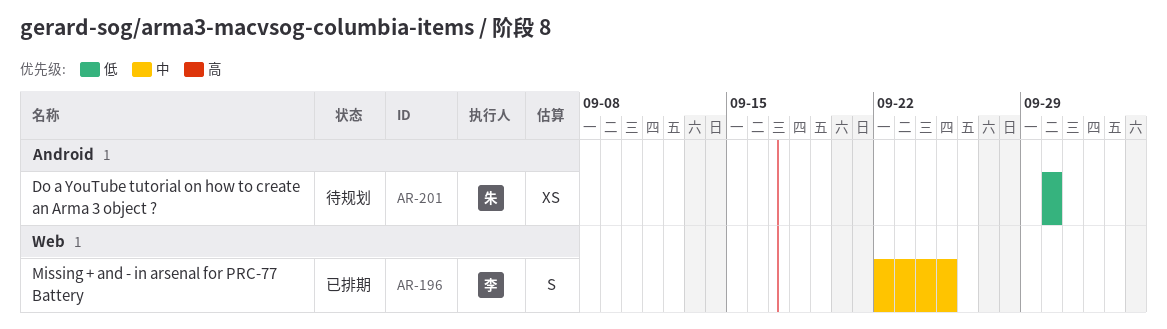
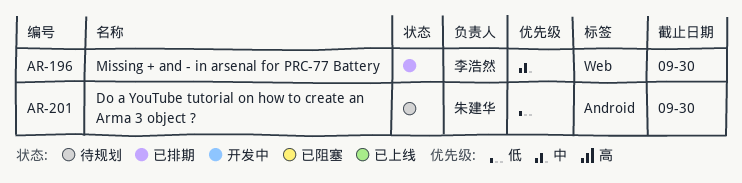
AR-196, due: Sep 25 -> Sep 30

